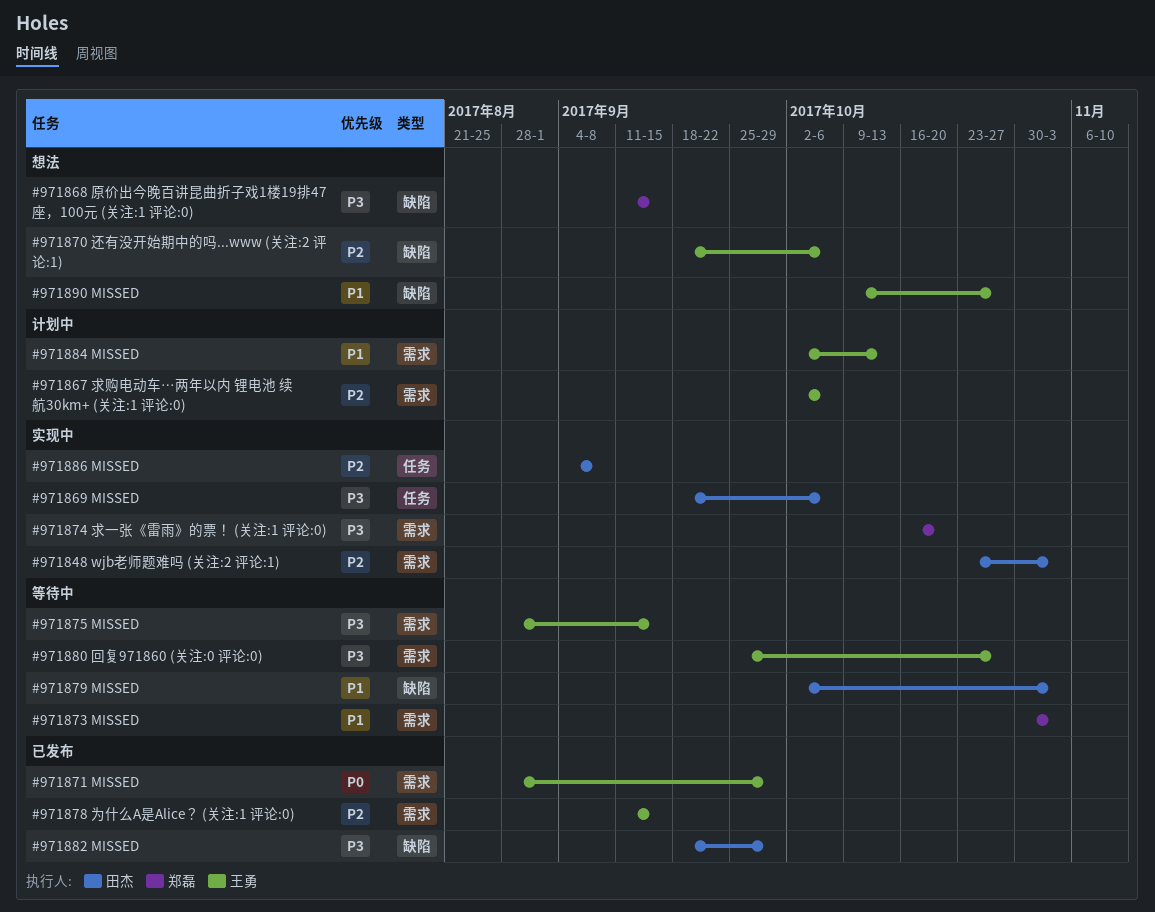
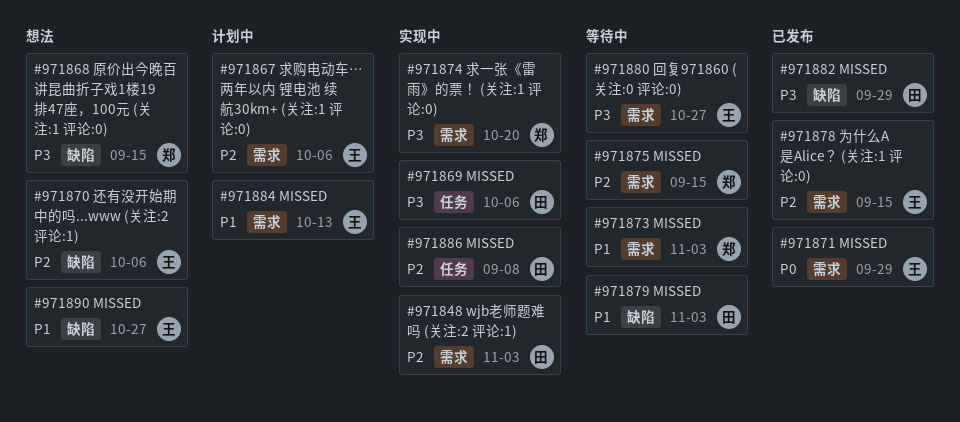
#971875 MISSED, owner: 王勇 -> 郑磊
#971875 MISSED, priority: P3 -> P2

